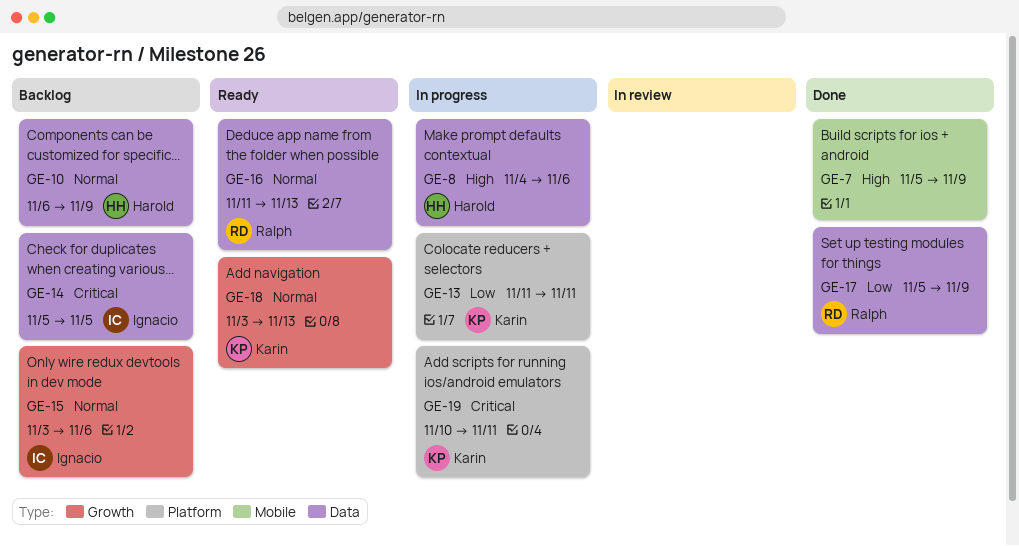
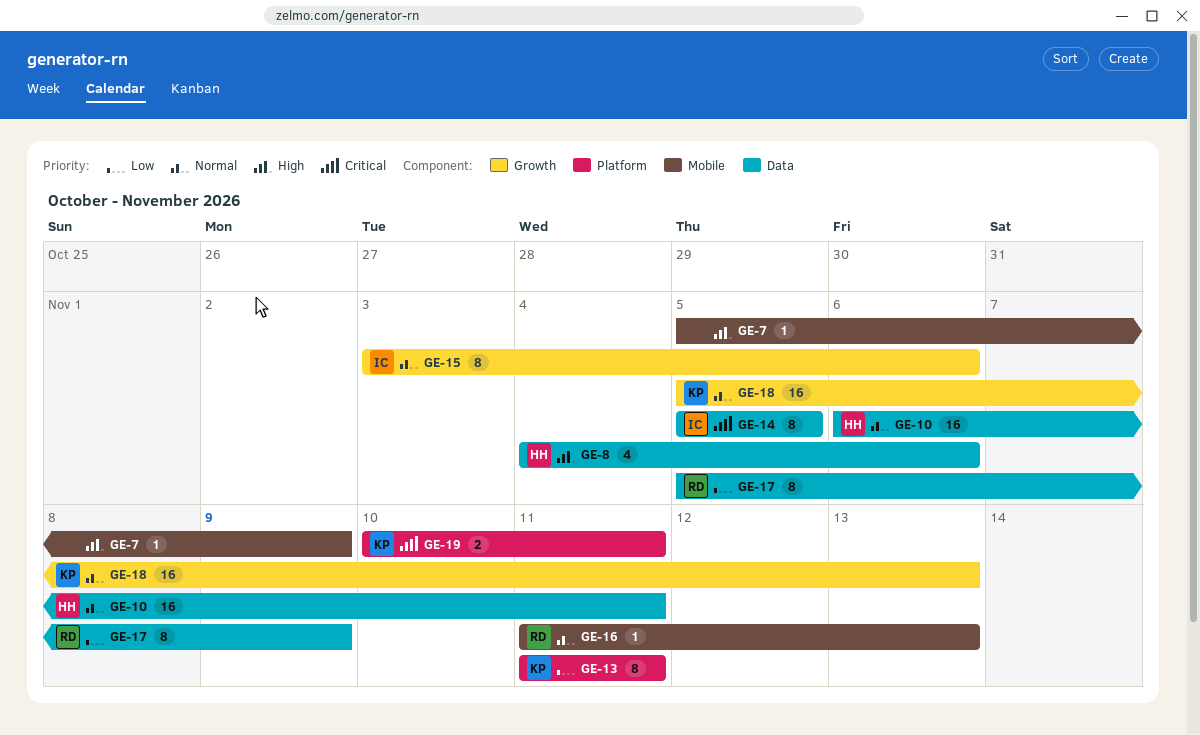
GE-10, due: Nov 9 -> Nov 11
GE-16, label: Data -> Mobile
GE-18, start: Nov 3 -> Nov 5

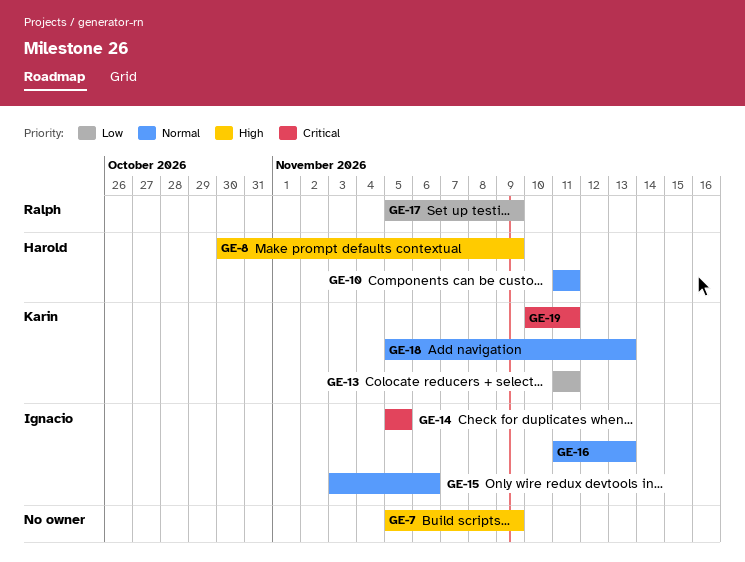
GE-8, start: Nov 4 -> Oct 30
GE-8, due: Nov 6 -> Nov 9
GE-10, start: Nov 6 -> Nov 11
GE-16, owner: Ralph -> Ignacio

